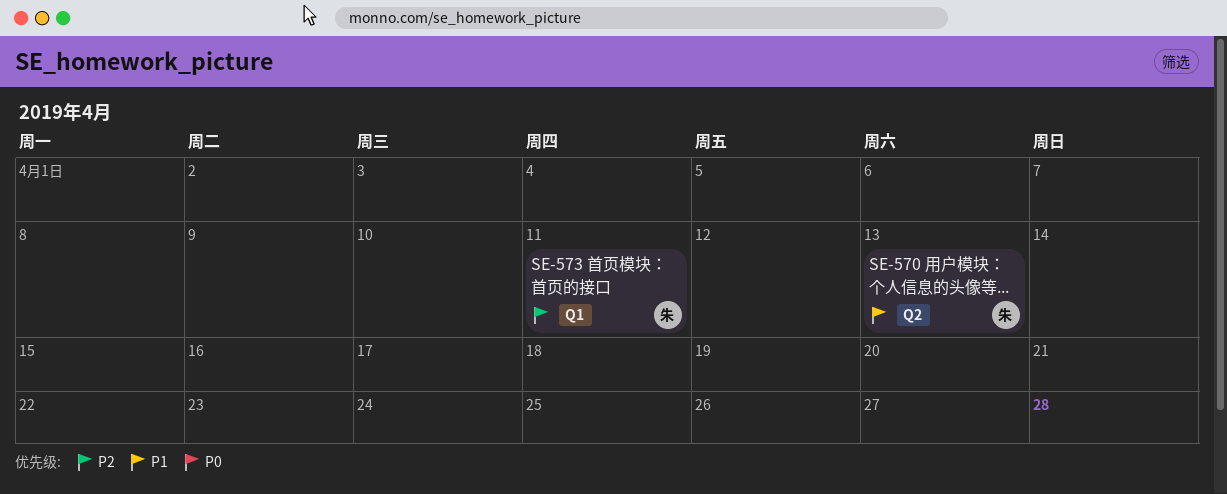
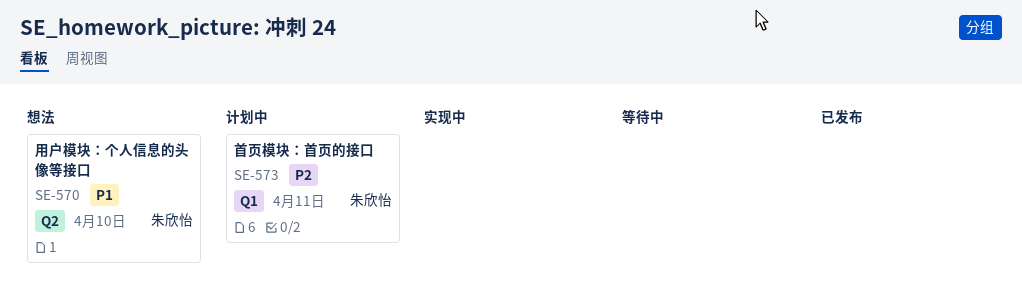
SE-570, due: Apr 13 -> Apr 10

